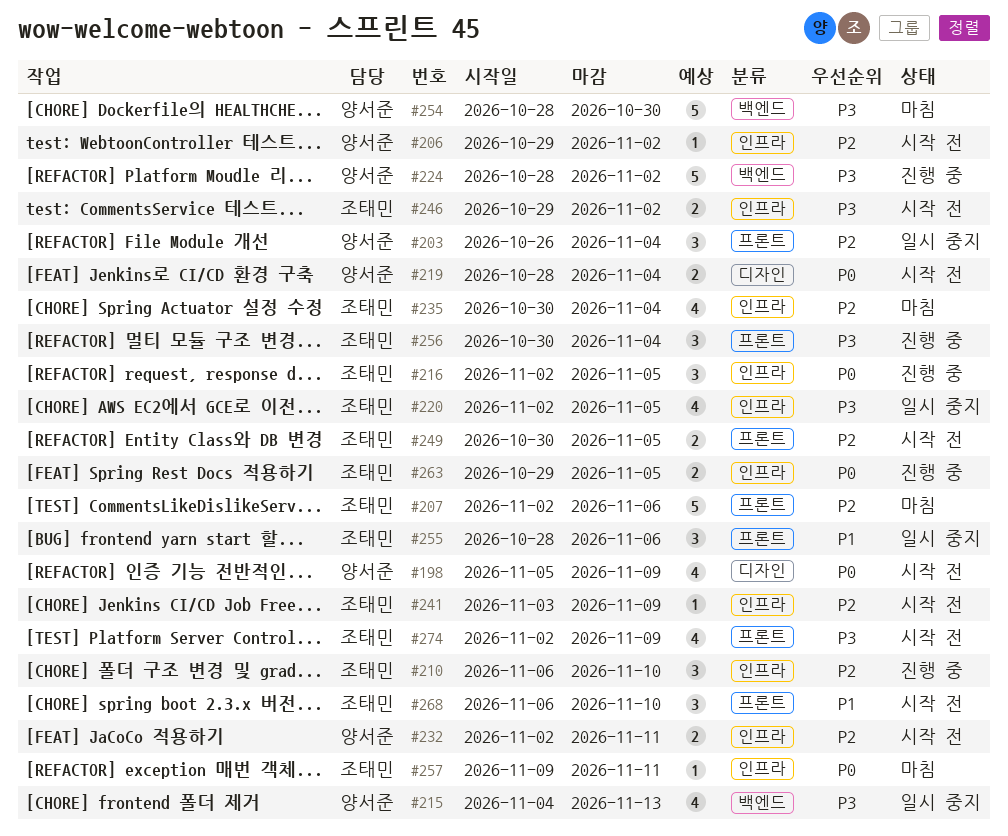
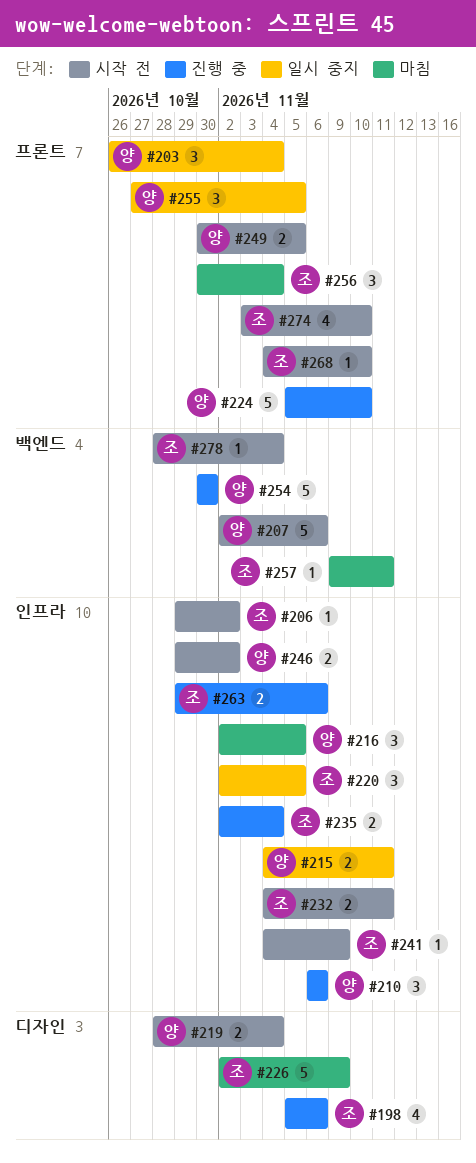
#198, status: 시작 전 -> 진행 중
#198, owner: 양서준 -> 조태민
#198, due: Nov 9 -> Nov 6
#206, owner: 양서준 -> 조태민
#207, status: 마침 -> 시작 전
#207, owner: 조태민 -> 양서준
#207, label: 프론트 -> 백엔드
#210, owner: 조태민 -> 양서준
#210, due: Nov 10 -> Nov 6
#215, label: 백엔드 -> 인프라
#215, estimate: 4 -> 2
#215, due: Nov 13 -> Nov 11
#216, status: 진행 중 -> 마침
#216, owner: 조태민 -> 양서준
#220, estimate: 4 -> 3
#224, label: 백엔드 -> 프론트
#224, start: Oct 28 -> Nov 5
#224, due: Nov 2 -> Nov 10
#226: none -> present
#232, owner: 양서준 -> 조태민
#232, start: Nov 2 -> Nov 4
#235, status: 마침 -> 진행 중
#235, estimate: 4 -> 2
#235, start: Oct 30 -> Nov 2
#241, start: Nov 3 -> Nov 4
#246, owner: 조태민 -> 양서준
#249, owner: 조태민 -> 양서준
#254, status: 마침 -> 진행 중
#254, start: Oct 28 -> Oct 30
#255, owner: 조태민 -> 양서준
#255, start: Oct 28 -> Oct 27
#255, due: Nov 6 -> Nov 5
#256, status: 진행 중 -> 마침
#257, label: 인프라 -> 백엔드
#263, due: Nov 5 -> Nov 6
#268, estimate: 3 -> 1
#268, start: Nov 6 -> Nov 4
#274, start: Nov 2 -> Nov 3
#274, due: Nov 9 -> Nov 10
#278: none -> present

